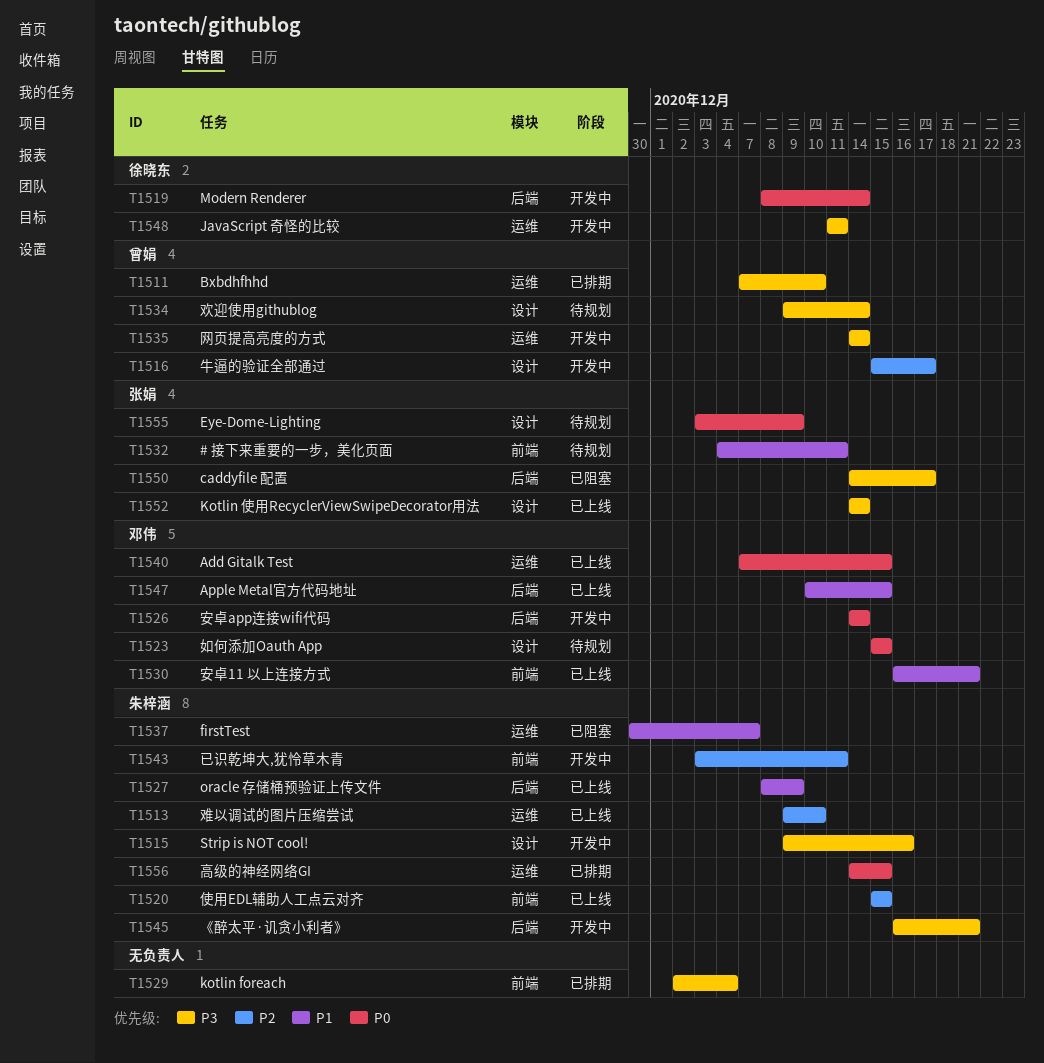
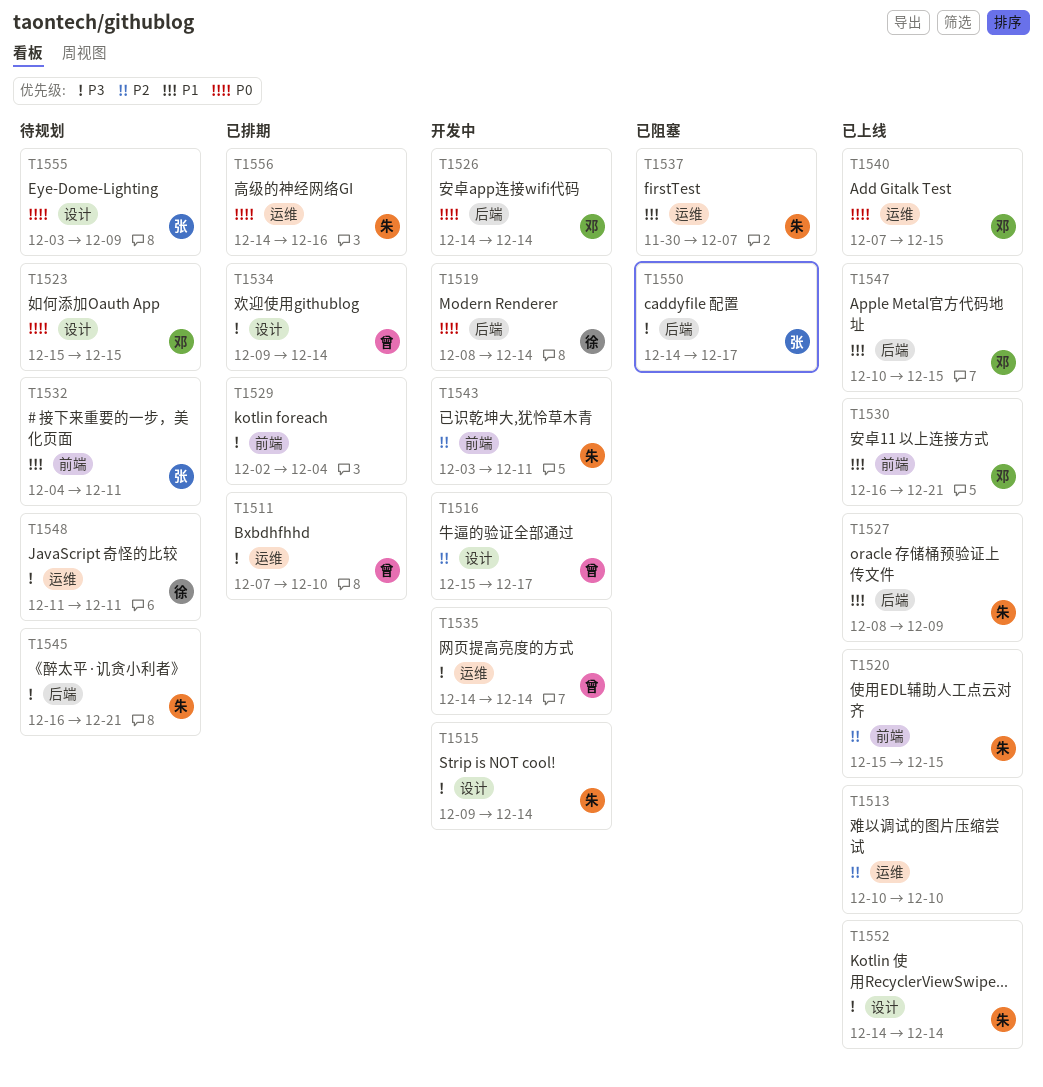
T1513, owner: 朱梓涵 -> none
T1513, start: Dec 9 -> Dec 10
T1515, due: Dec 16 -> Dec 14
T1534, status: 待规划 -> 已排期
T1545, status: 开发中 -> 待规划
T1548, status: 开发中 -> 待规划
T1552, owner: 张娟 -> 朱梓涵
T1556, due: Dec 15 -> Dec 16

